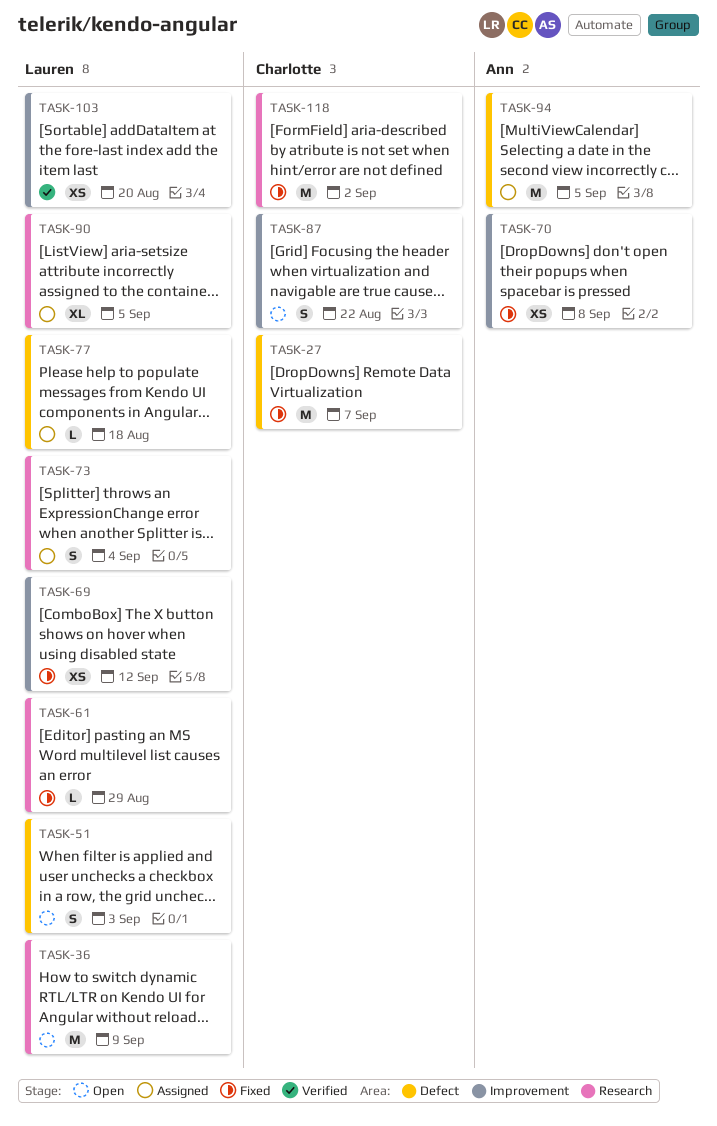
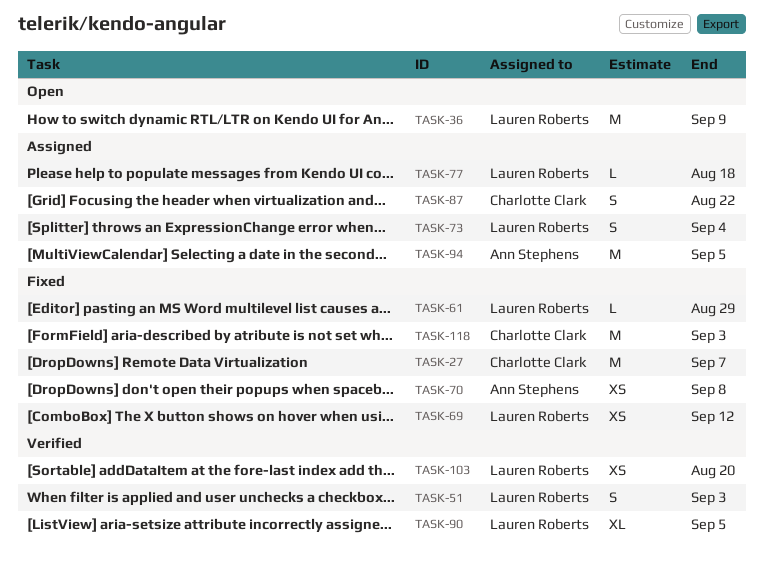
TASK-51, status: Open -> Verified
TASK-87, status: Open -> Assigned
TASK-90, status: Assigned -> Verified
TASK-118, due: Sep 2 -> Sep 3

